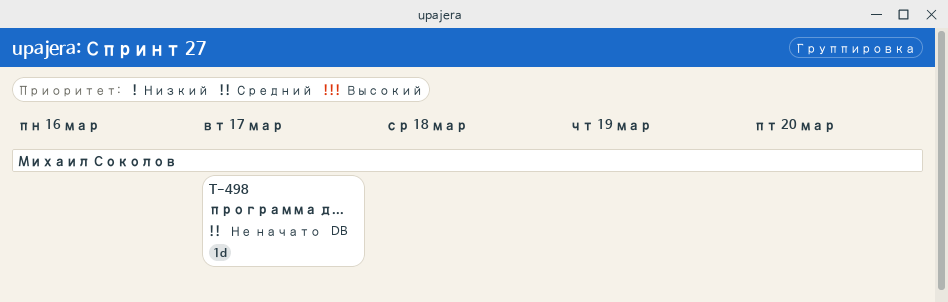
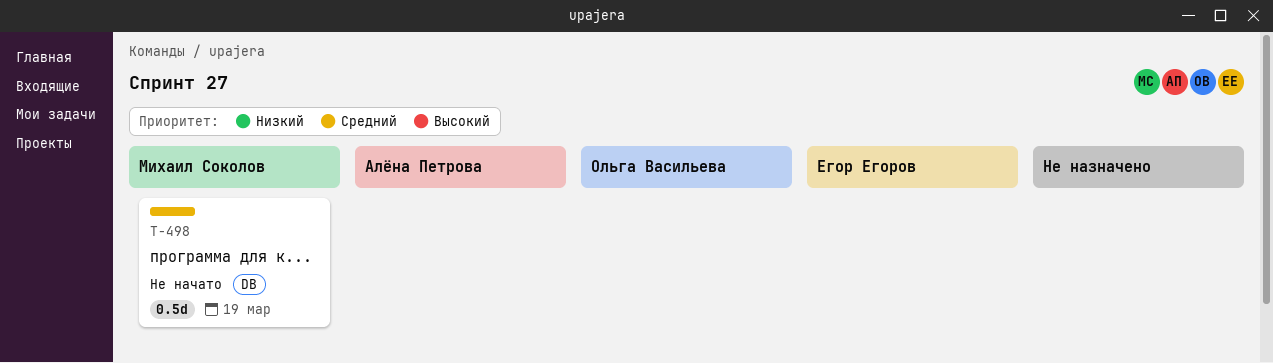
T-498, estimate: 1d -> 0.5d
T-498, due: Mar 17 -> Mar 19

